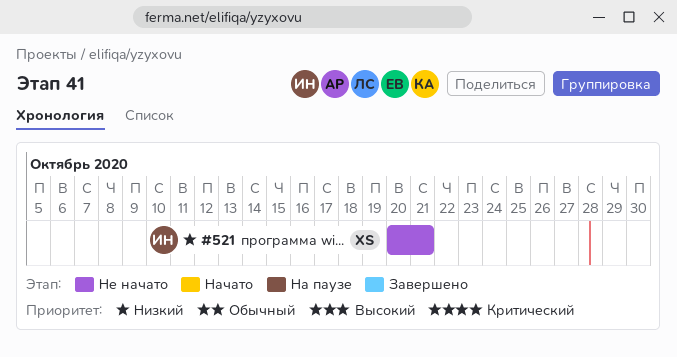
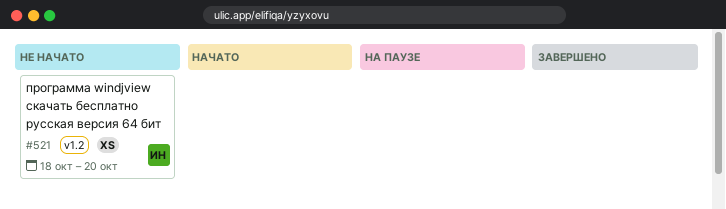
#521, start: Oct 20 -> Oct 18
#521, due: Oct 21 -> Oct 20

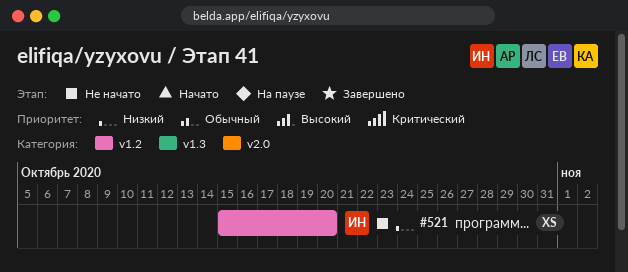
#521, start: Oct 18 -> Oct 15

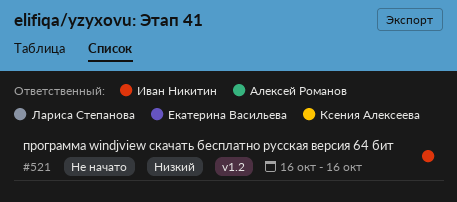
#521, start: Oct 15 -> Oct 16
#521, due: Oct 20 -> Oct 16

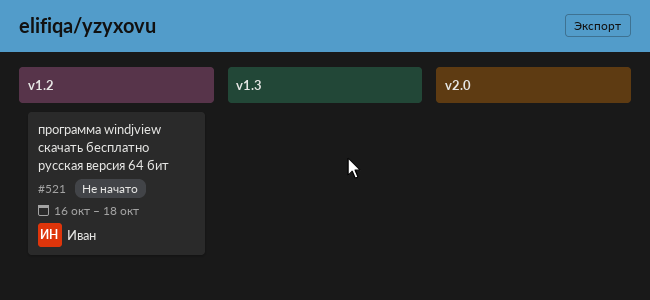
#521, due: Oct 16 -> Oct 18

